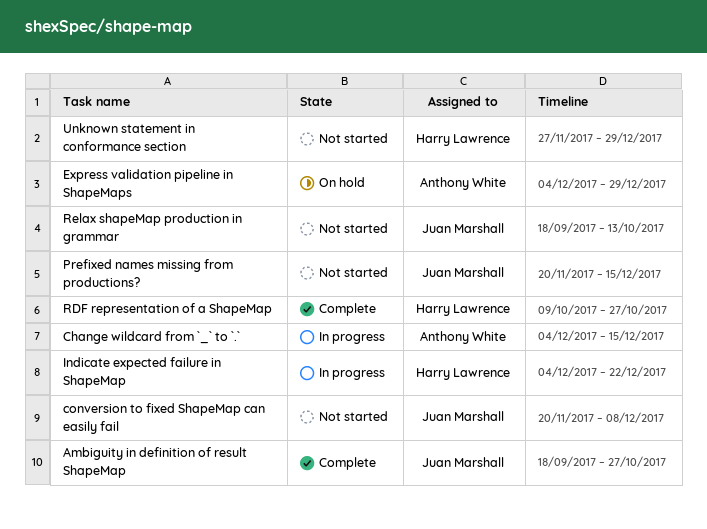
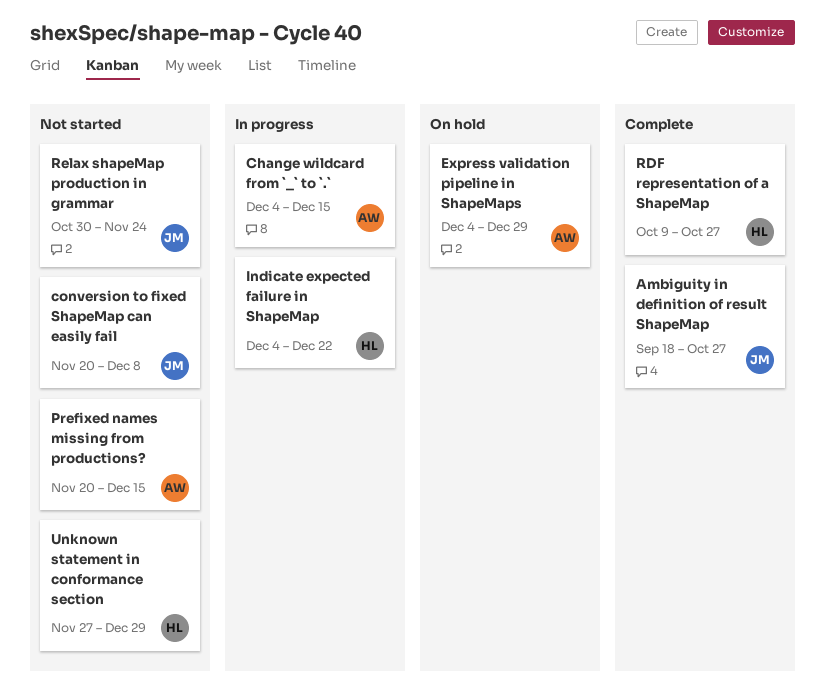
Prefixed names missing from productions?, owner: Juan Marshall -> Anthony White
Relax shapeMap production in grammar, start: Sep 18 -> Oct 30
Relax shapeMap production in grammar, due: Oct 13 -> Nov 24

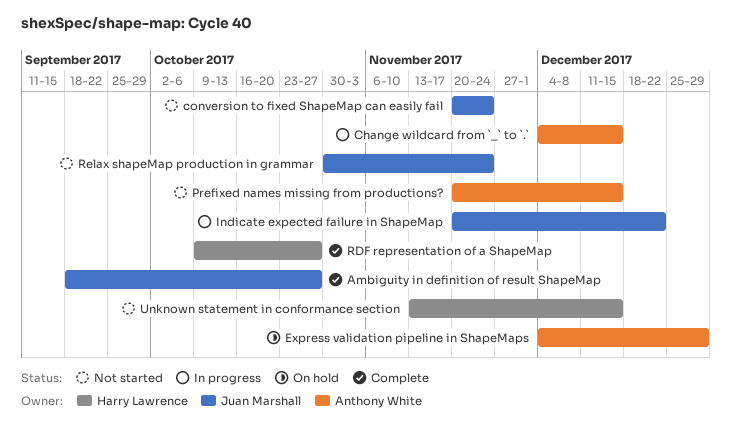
conversion to fixed ShapeMap can easily fail, due: Dec 8 -> Nov 24
Indicate expected failure in ShapeMap, owner: Harry Lawrence -> Juan Marshall
Indicate expected failure in ShapeMap, start: Dec 4 -> Nov 20
Unknown statement in conformance section, start: Nov 27 -> Nov 13
Unknown statement in conformance section, due: Dec 29 -> Dec 15

